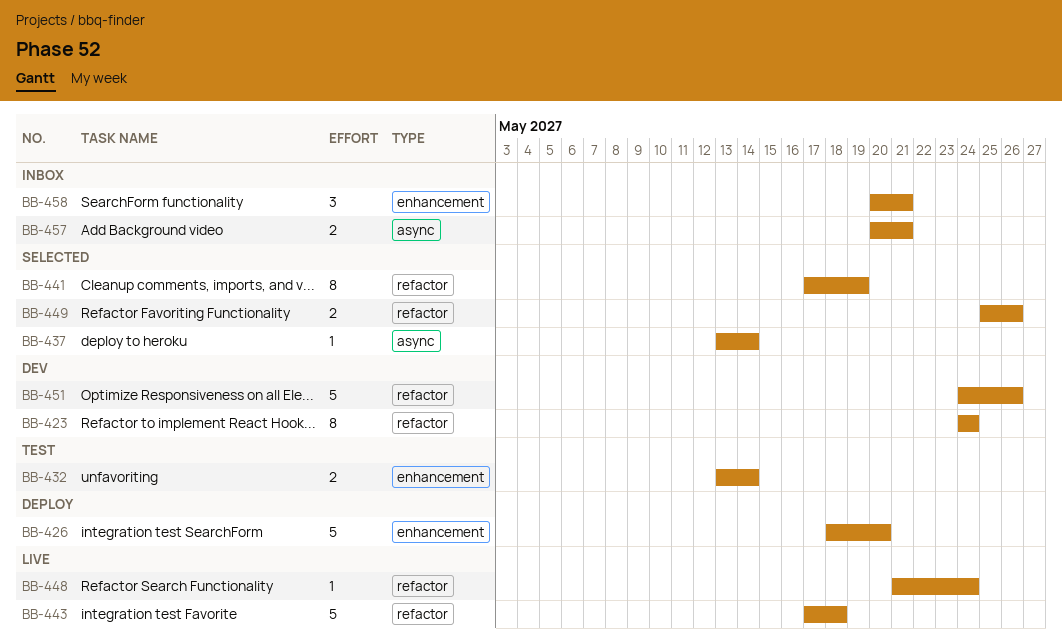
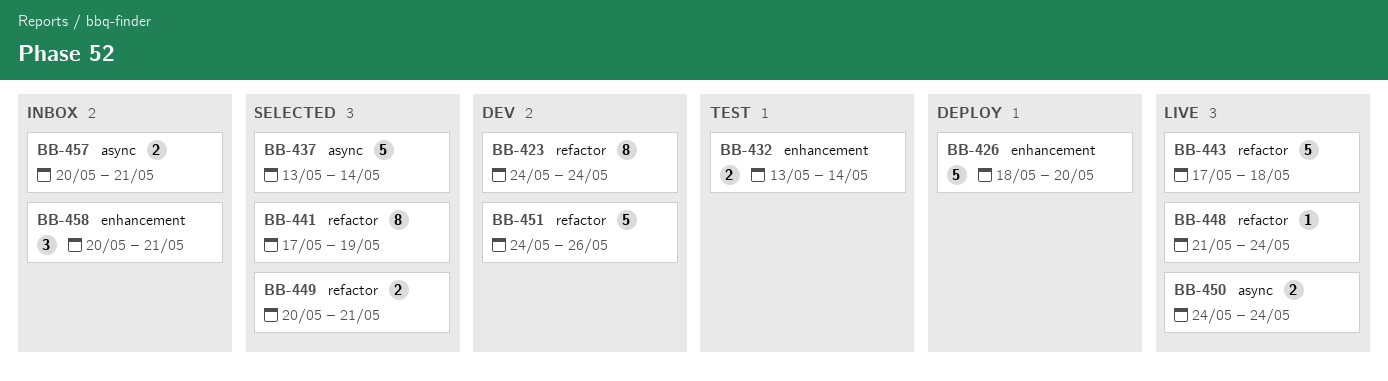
BB-437, estimate: 1 -> 5
BB-449, start: May 25 -> May 20
BB-449, due: May 26 -> May 21
BB-450: none -> present

